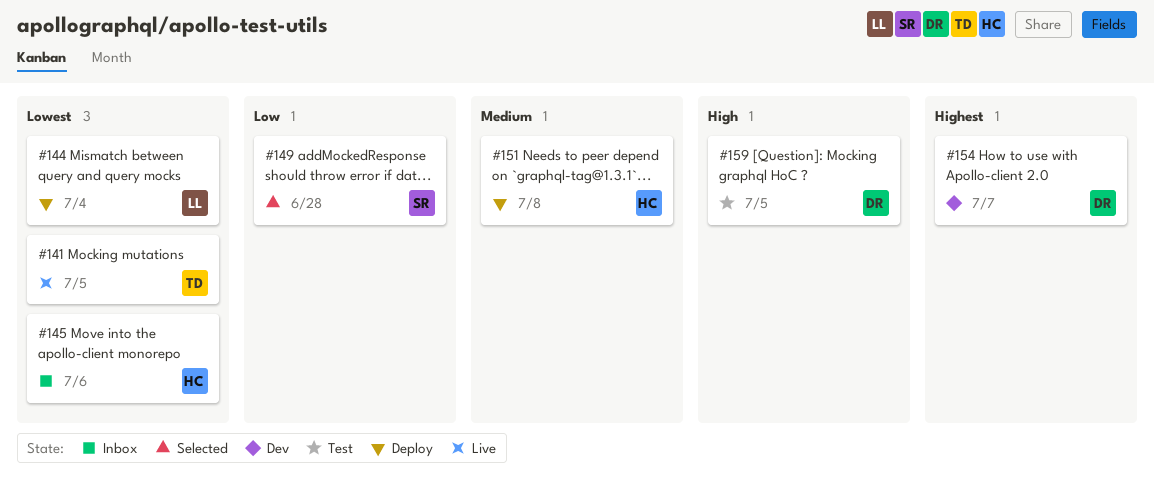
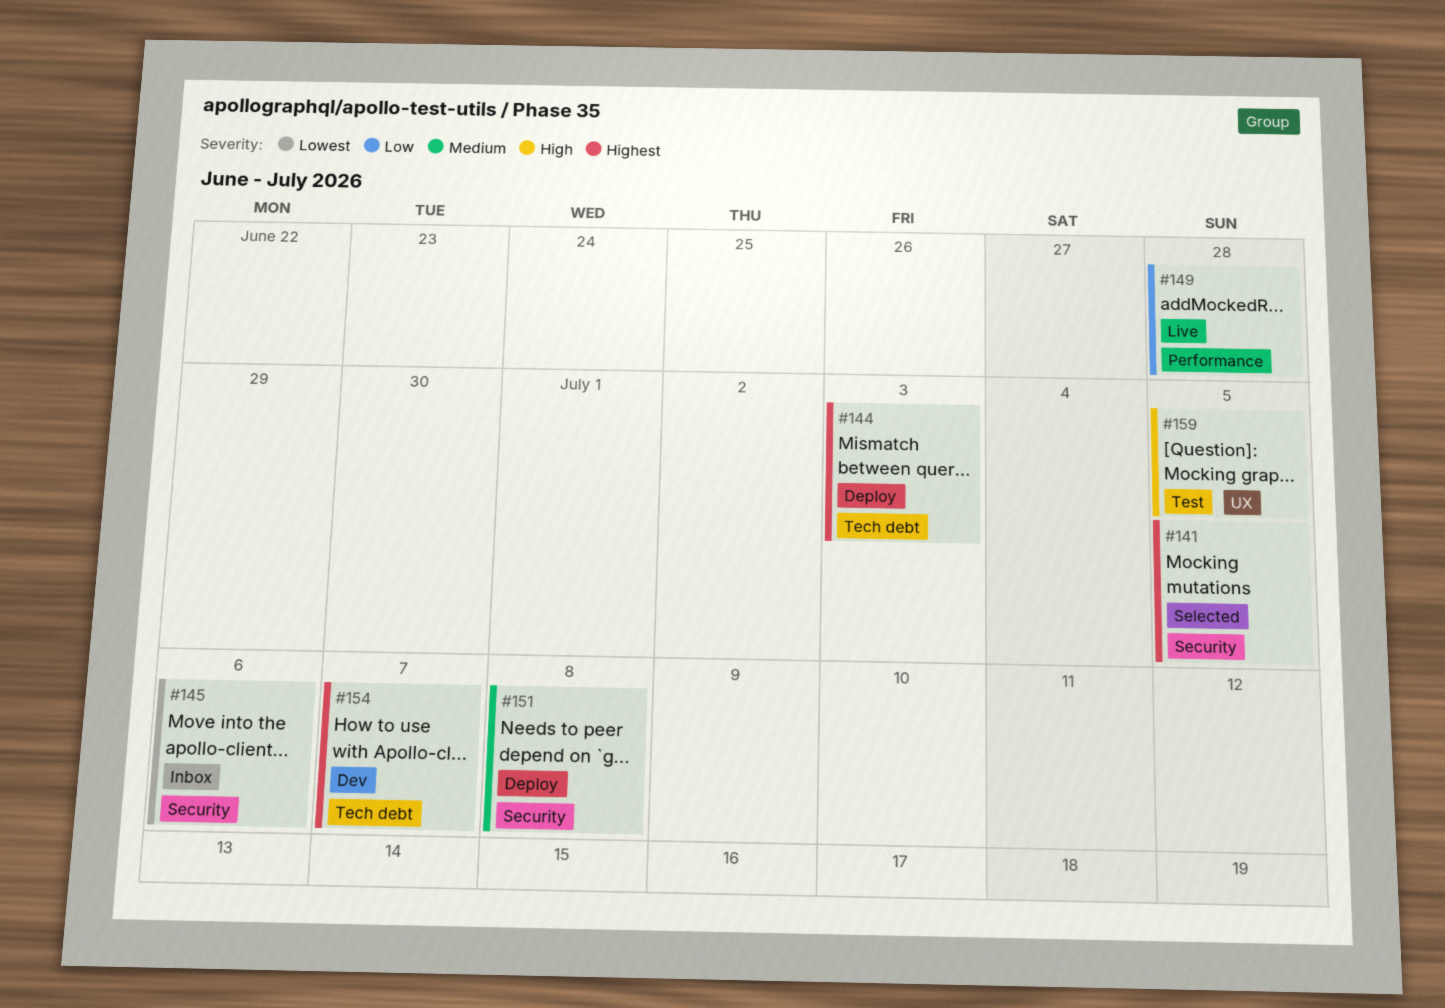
#141, status: Live -> Selected
#141, priority: Lowest -> Highest
#144, priority: Lowest -> Highest
#144, due: Jul 4 -> Jul 3
#149, status: Selected -> Live

